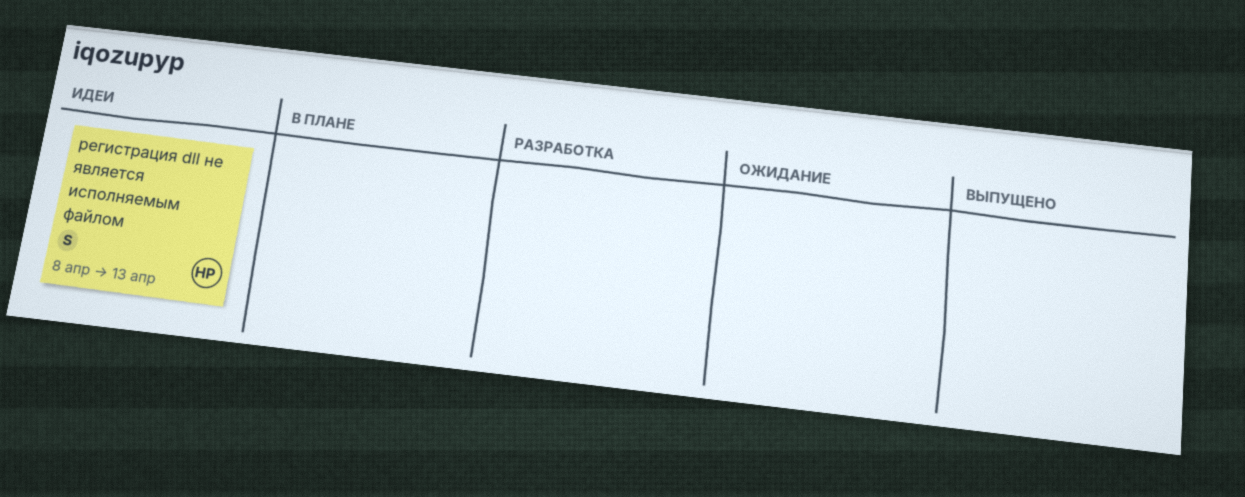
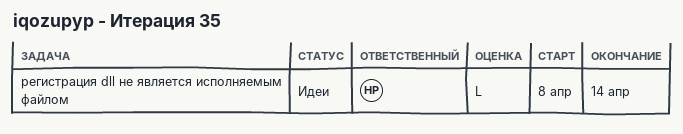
регистрация dll не является исполняемым файлом, estimate: S -> L
регистрация dll не является исполняемым файлом, due: Apr 13 -> Apr 14

